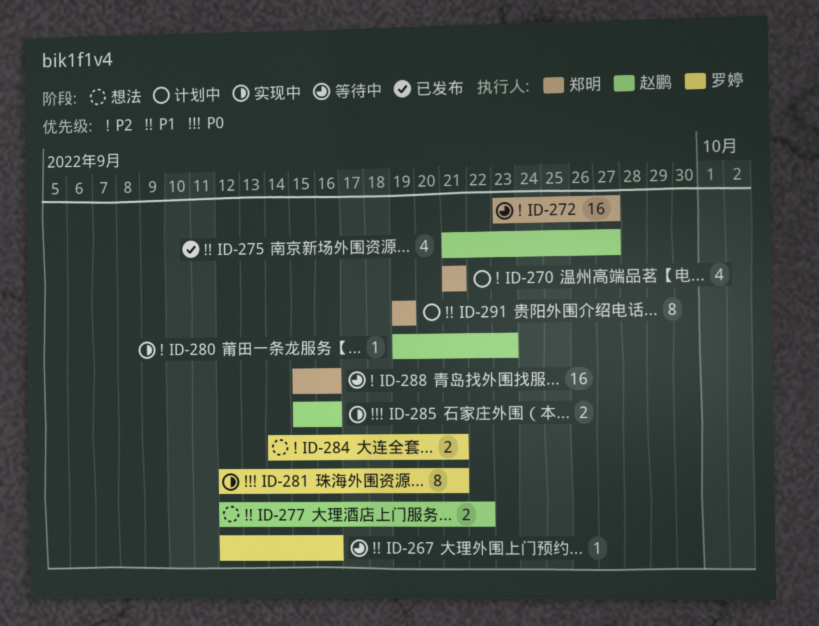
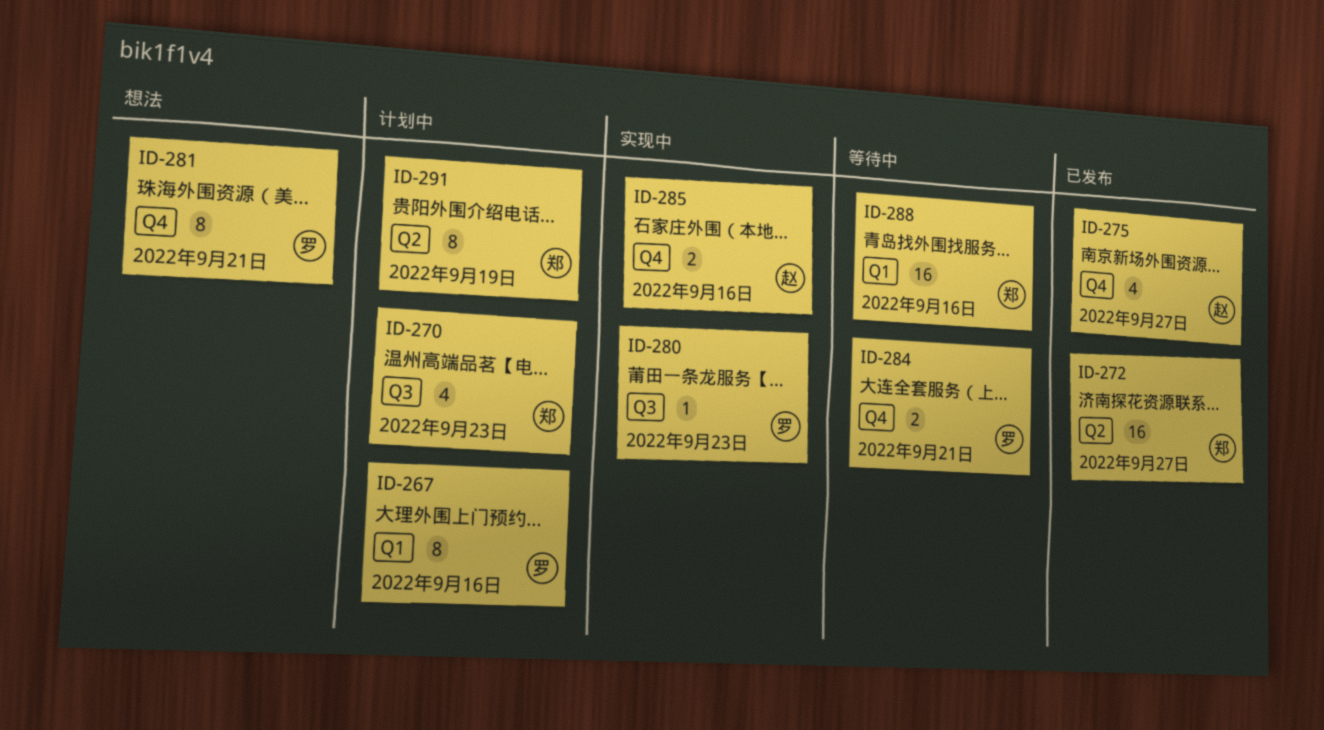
ID-267, status: 等待中 -> 计划中
ID-267, estimate: 1 -> 8
ID-270, due: Sep 21 -> Sep 23
ID-272, status: 等待中 -> 已发布
ID-277: present -> none
ID-280, owner: 赵鹏 -> 罗婷
ID-281, status: 实现中 -> 想法
ID-284, status: 想法 -> 等待中

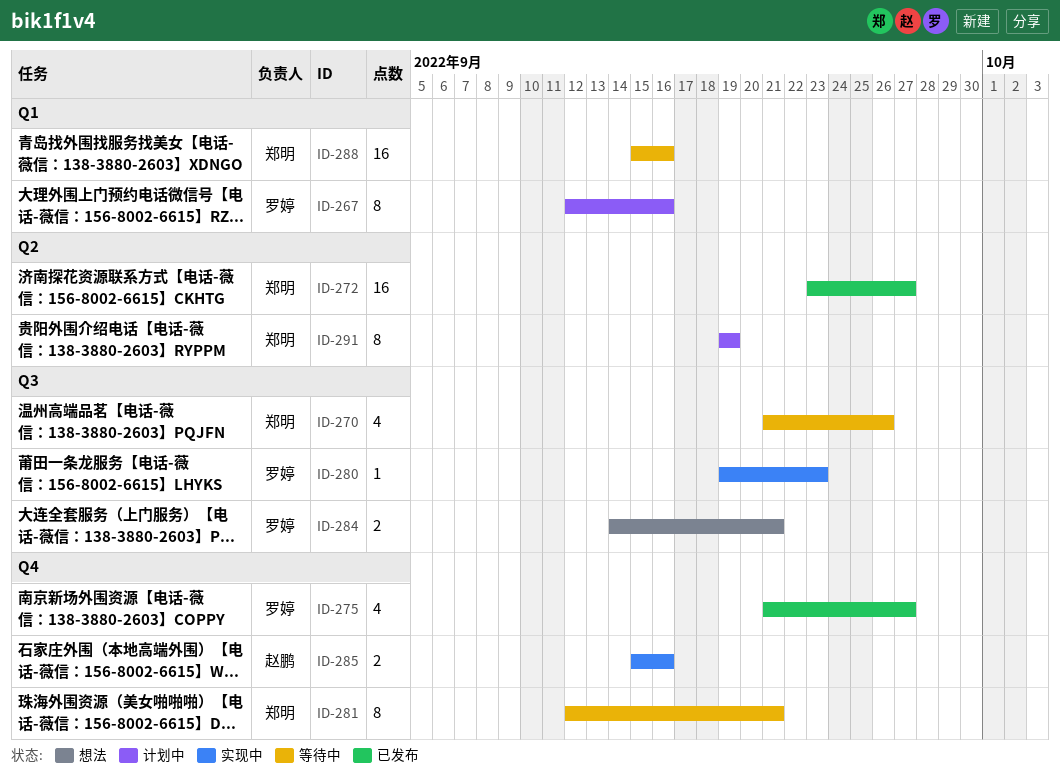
ID-270, status: 计划中 -> 等待中
ID-270, due: Sep 23 -> Sep 26
ID-275, owner: 赵鹏 -> 罗婷
ID-281, status: 想法 -> 等待中
ID-281, owner: 罗婷 -> 郑明
ID-284, status: 等待中 -> 想法
ID-284, label: Q4 -> Q3

